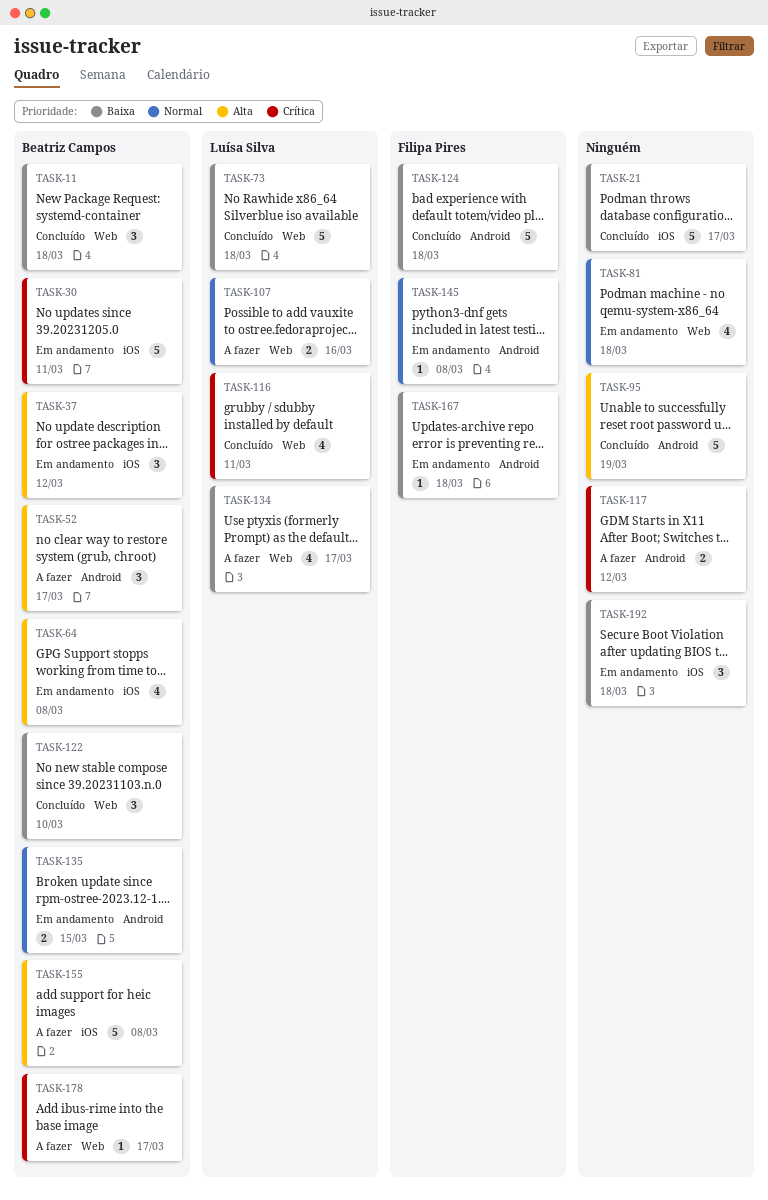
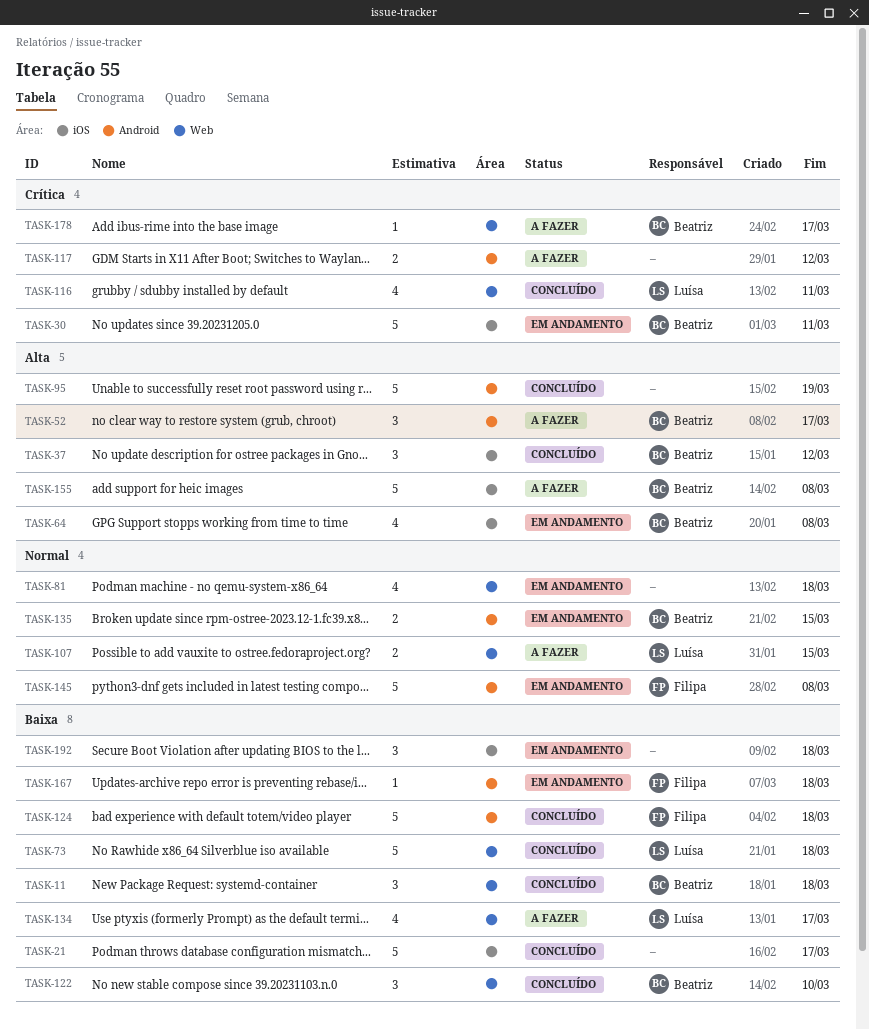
TASK-37, status: Em andamento -> Concluído
TASK-107, due: Mar 16 -> Mar 15
TASK-145, estimate: 1 -> 5

